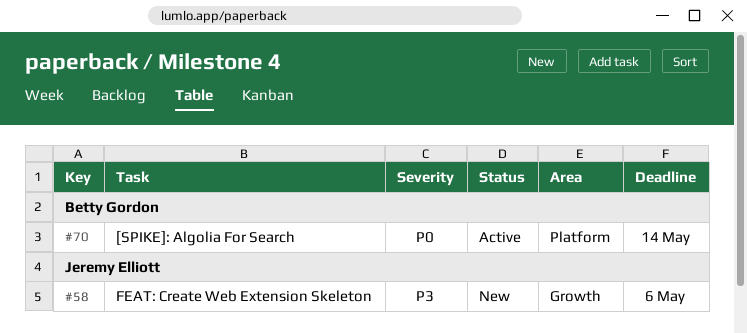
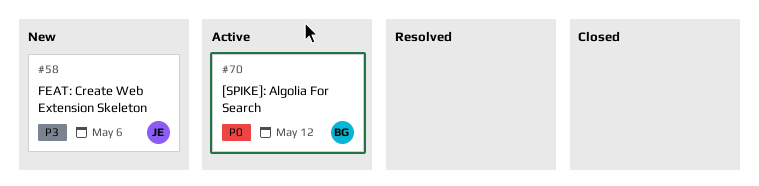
#70, due: May 14 -> May 12

